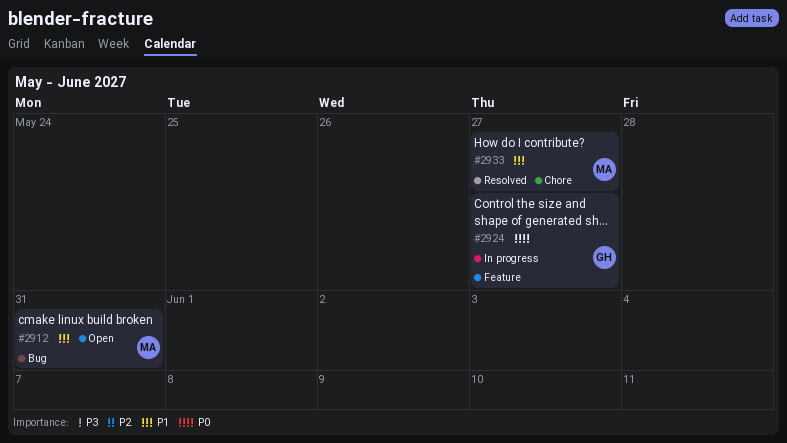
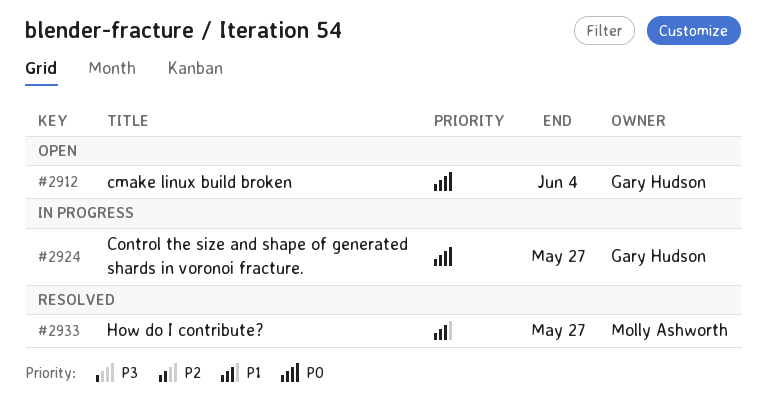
#2912, owner: Molly Ashworth -> Gary Hudson
#2912, priority: P1 -> P0
#2912, due: May 31 -> Jun 4

